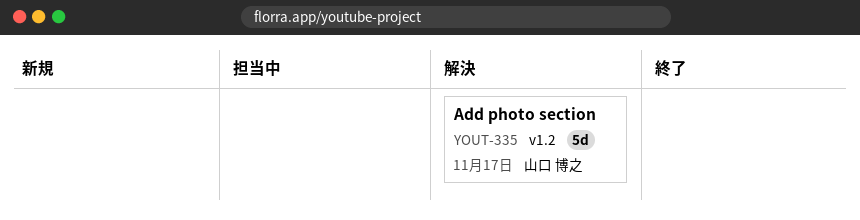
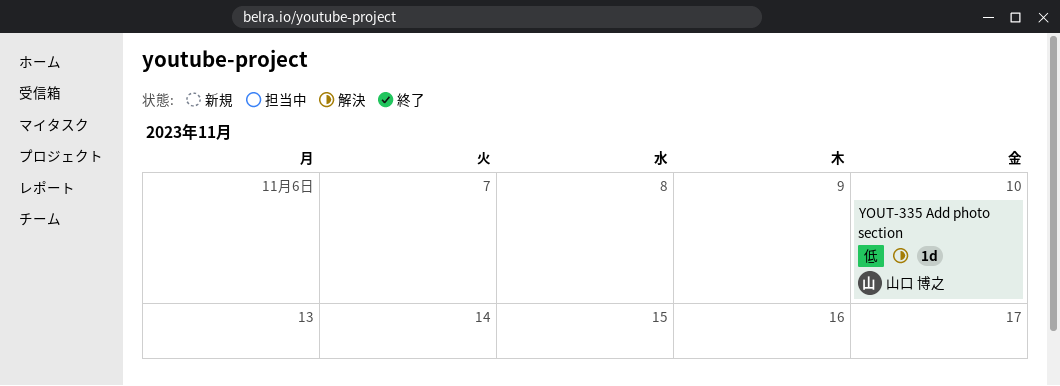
YOUT-335, estimate: 5d -> 1d
YOUT-335, due: Nov 17 -> Nov 10

